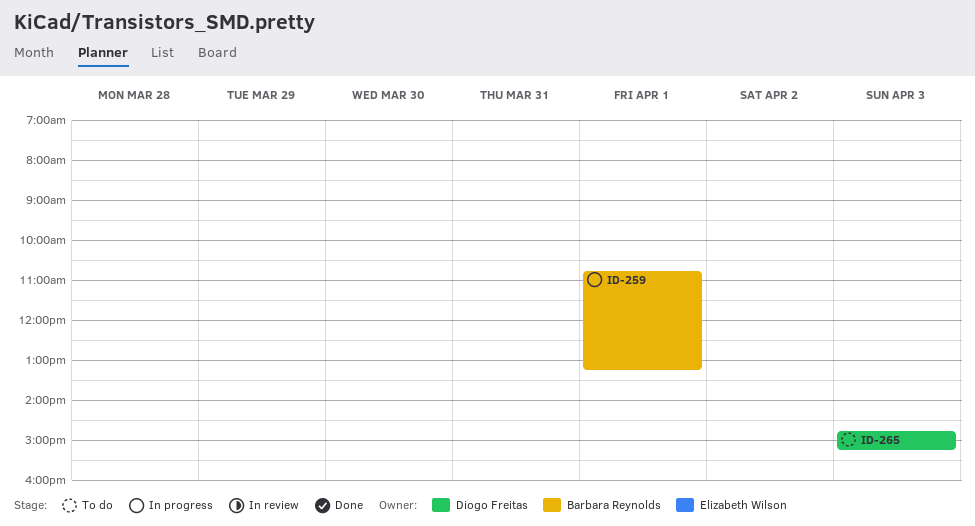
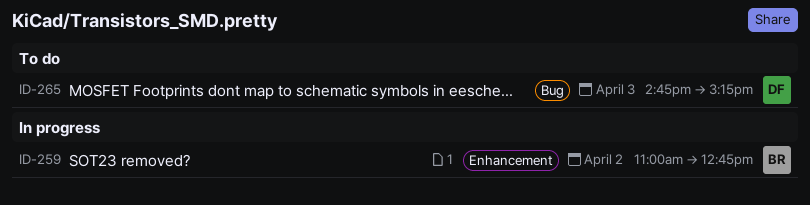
ID-259, day: Apr 1 -> Apr 2
ID-259, begins: 10:45 -> 11:00
ID-259, ends: 13:15 -> 12:45

